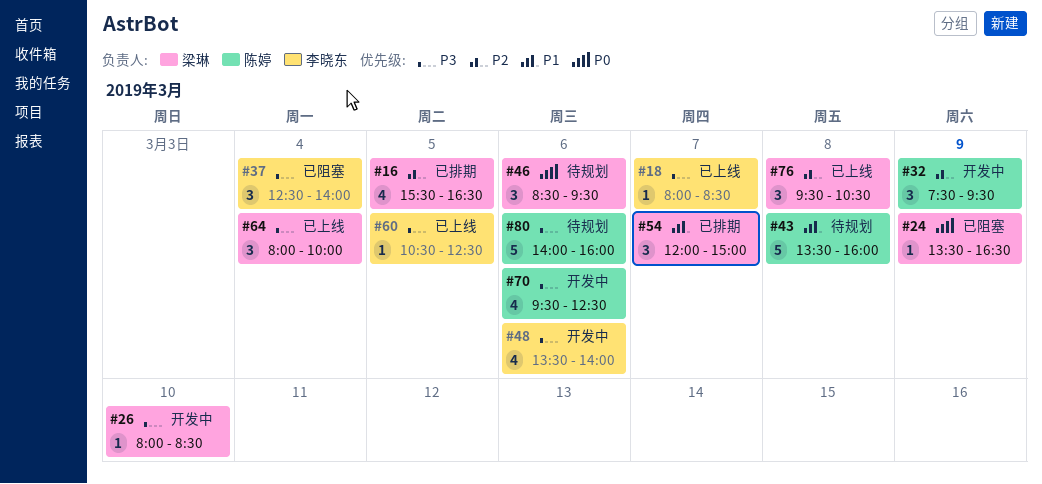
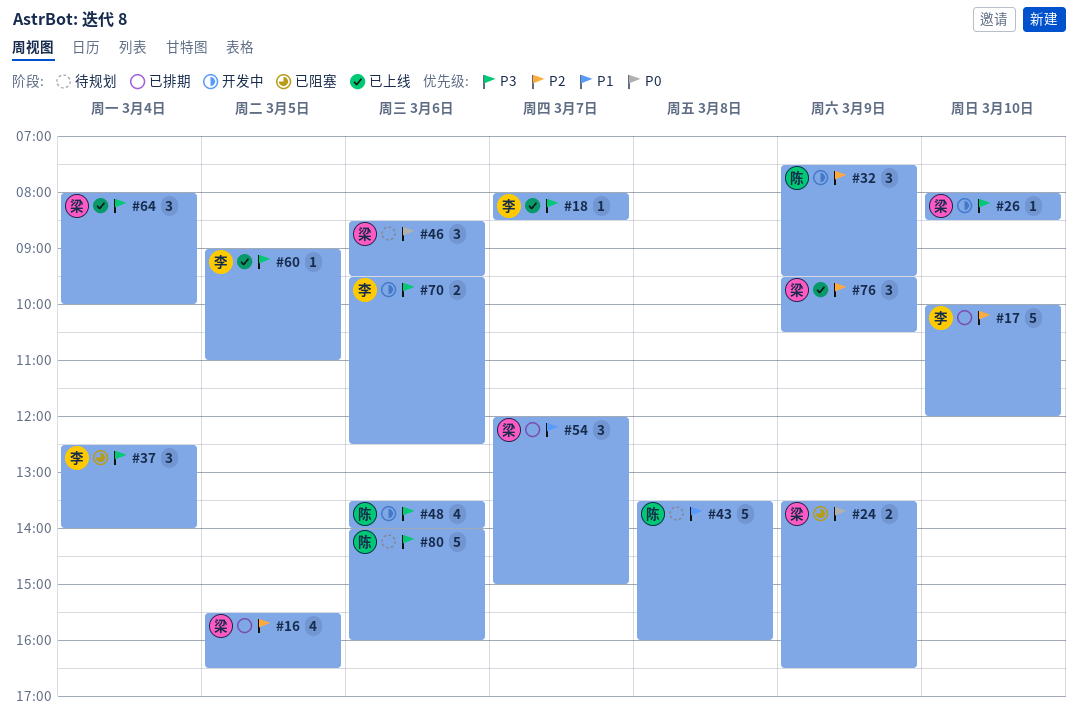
#17: none -> present
#24, estimate: 1 -> 2
#48, owner: 李晓东 -> 陈婷
#60, begins: 10:30 -> 09:00
#60, ends: 12:30 -> 11:00
#70, owner: 陈婷 -> 李晓东
#70, estimate: 4 -> 2
#76, day: Mar 8 -> Mar 9

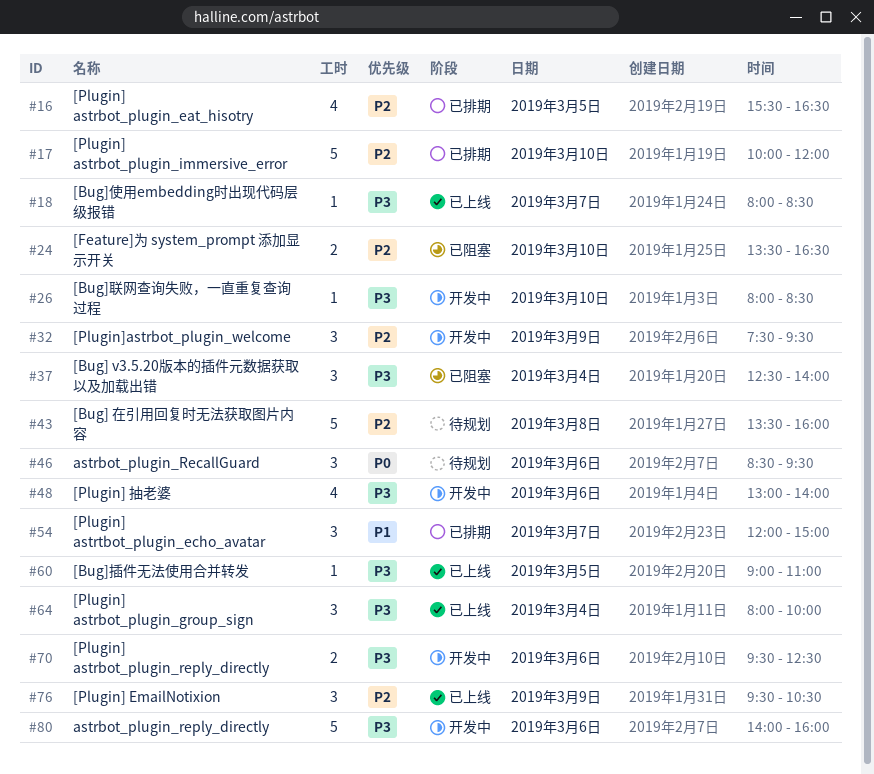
#24, priority: P0 -> P2
#24, day: Mar 9 -> Mar 10
#43, priority: P1 -> P2
#48, begins: 13:30 -> 13:00
#80, status: 待规划 -> 开发中

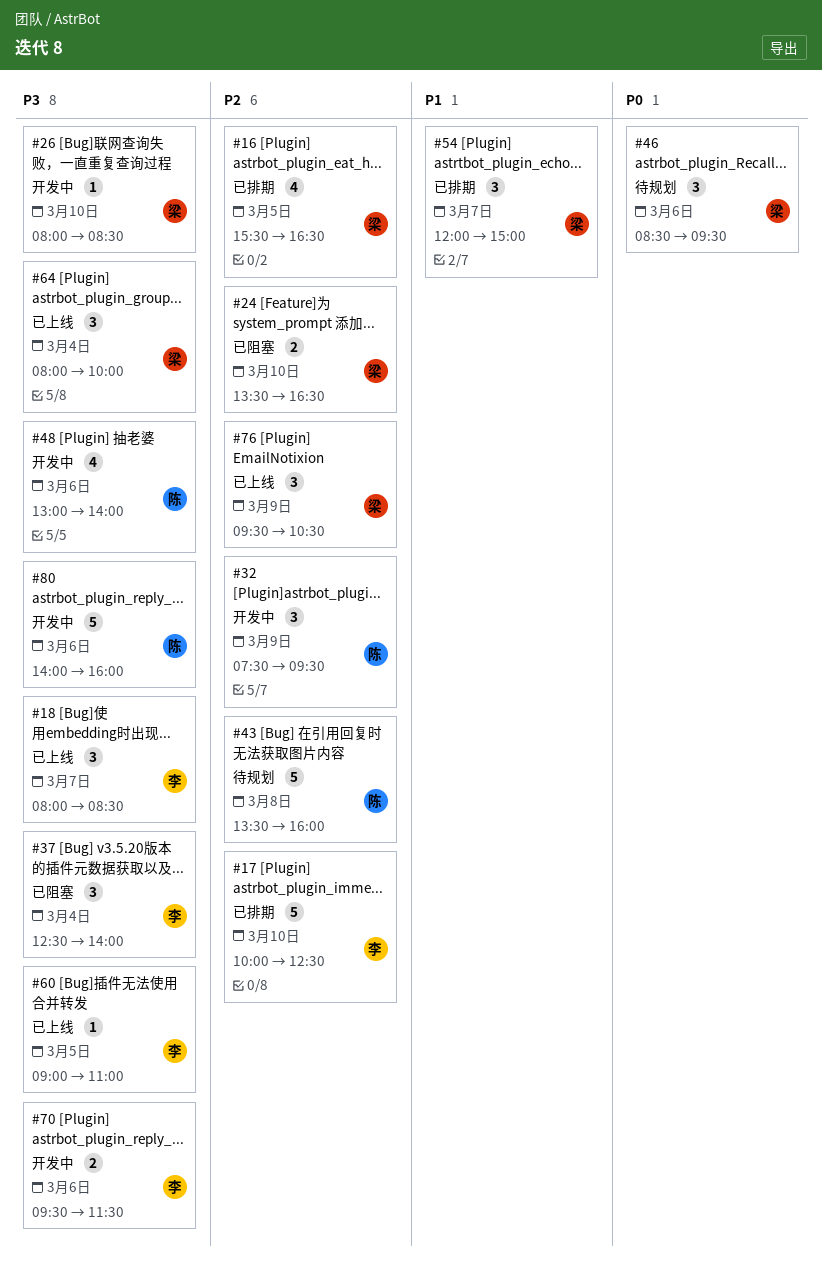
#17, ends: 12:00 -> 12:30
#18, estimate: 1 -> 3
#70, ends: 12:30 -> 11:30

